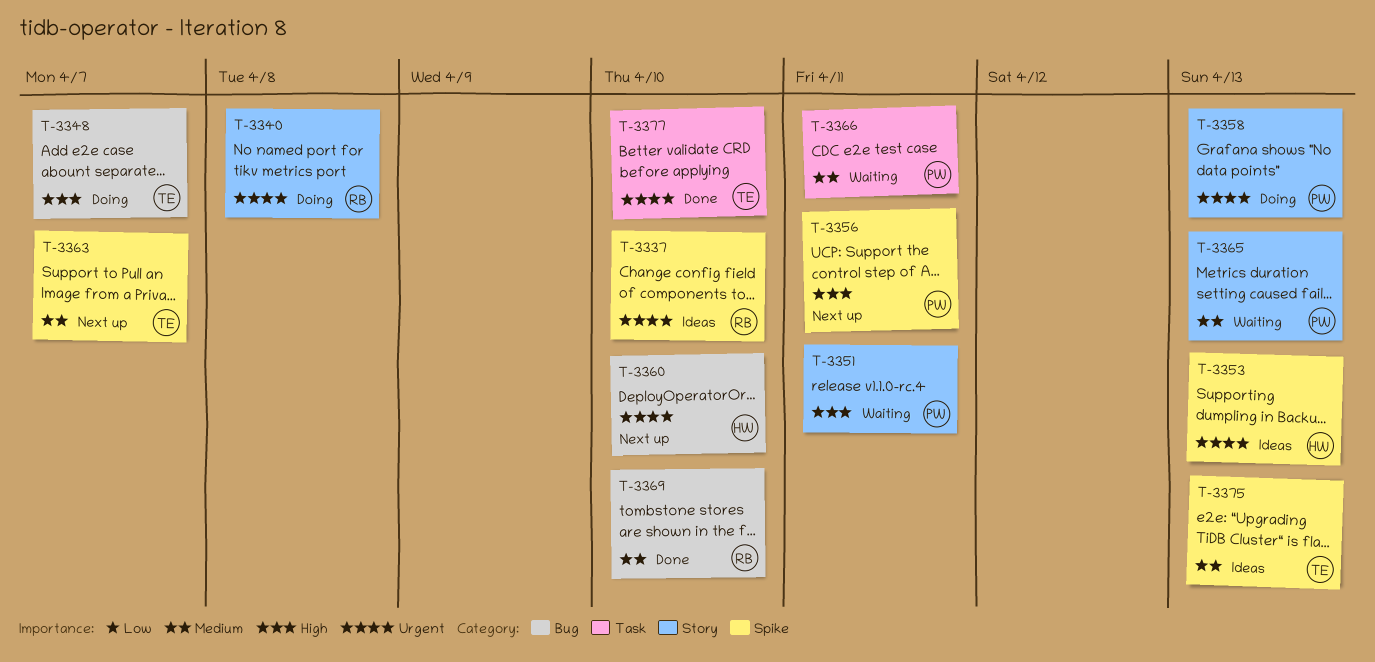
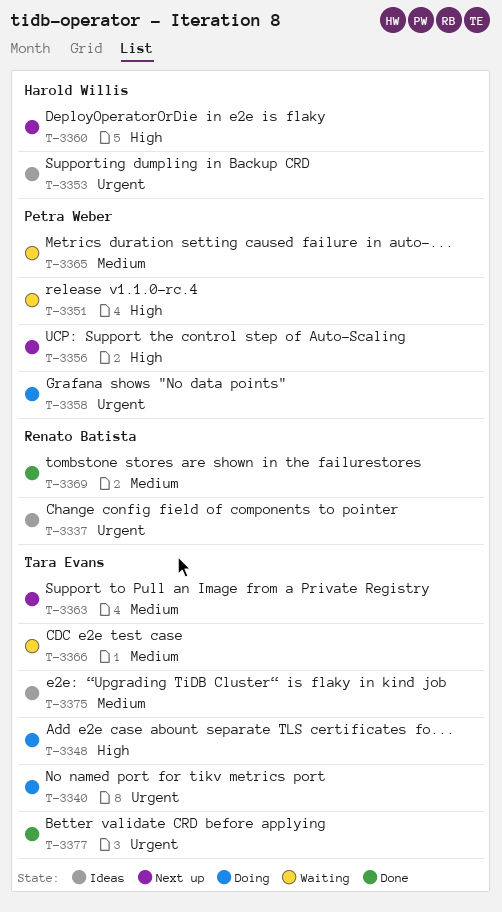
T-3340, owner: Renato Batista -> Tara Evans
T-3360, priority: Urgent -> High
T-3366, owner: Petra Weber -> Tara Evans

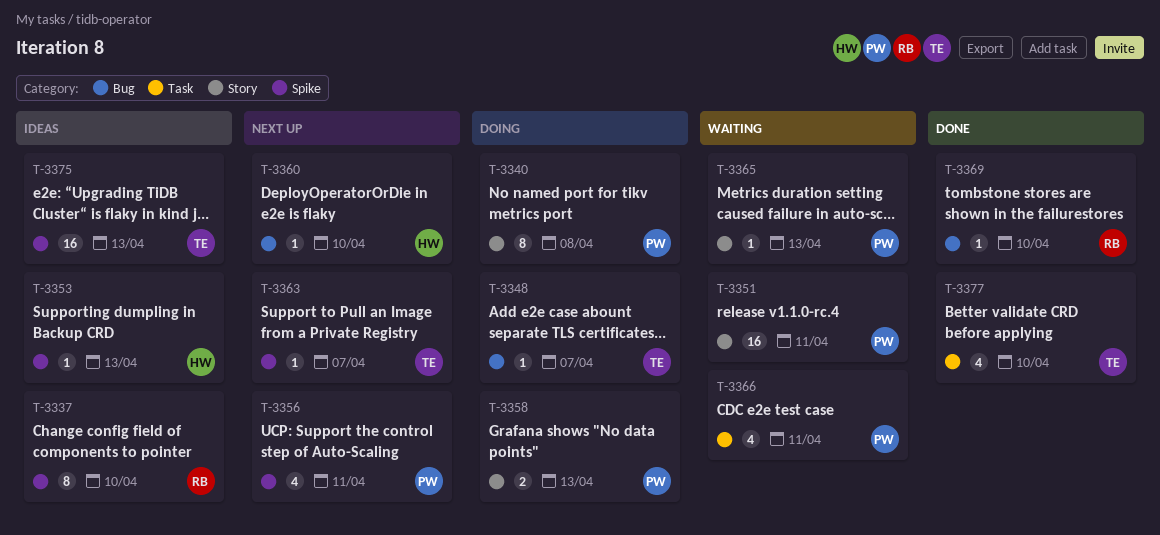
T-3340, owner: Tara Evans -> Petra Weber
T-3366, owner: Tara Evans -> Petra Weber

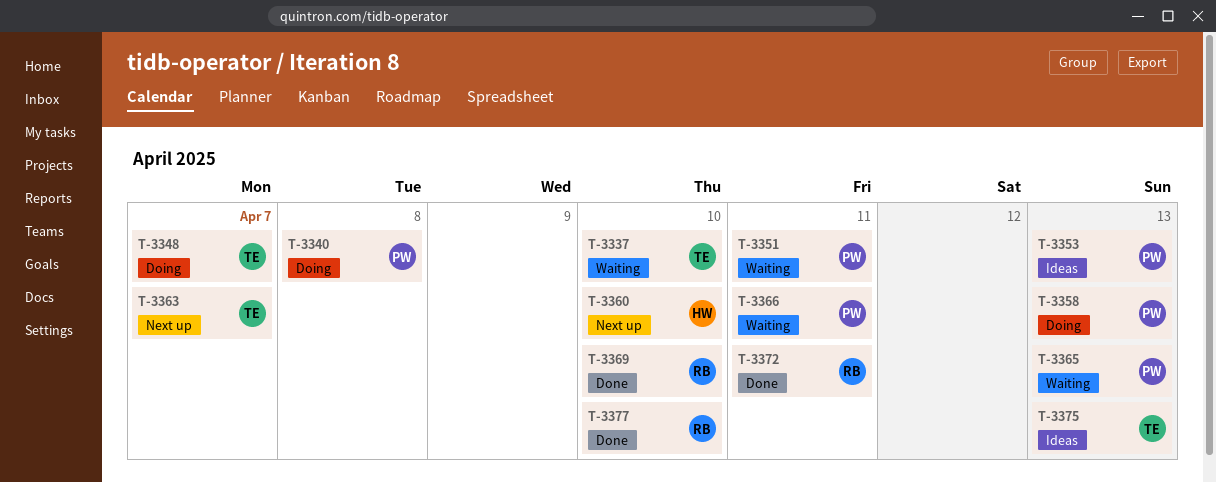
T-3337, status: Ideas -> Waiting
T-3337, owner: RB -> TE
T-3353, owner: HW -> PW
T-3356: present -> none
T-3372: none -> present
T-3377, owner: TE -> RB

